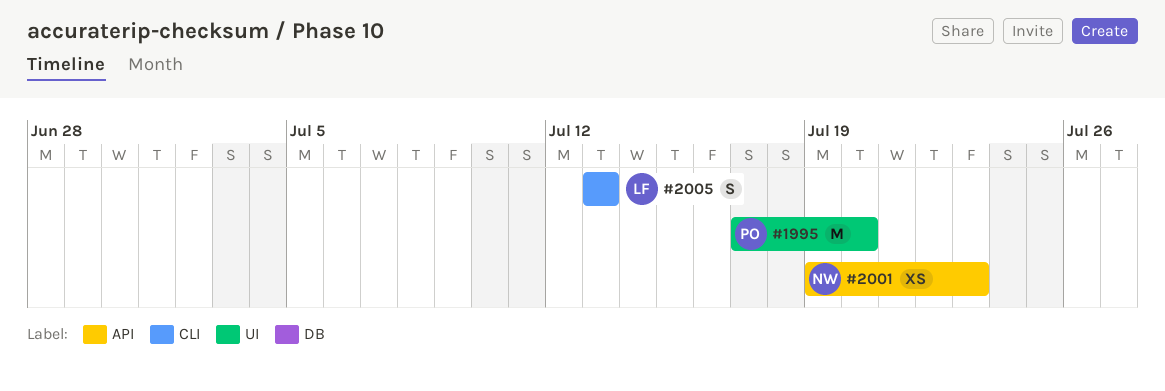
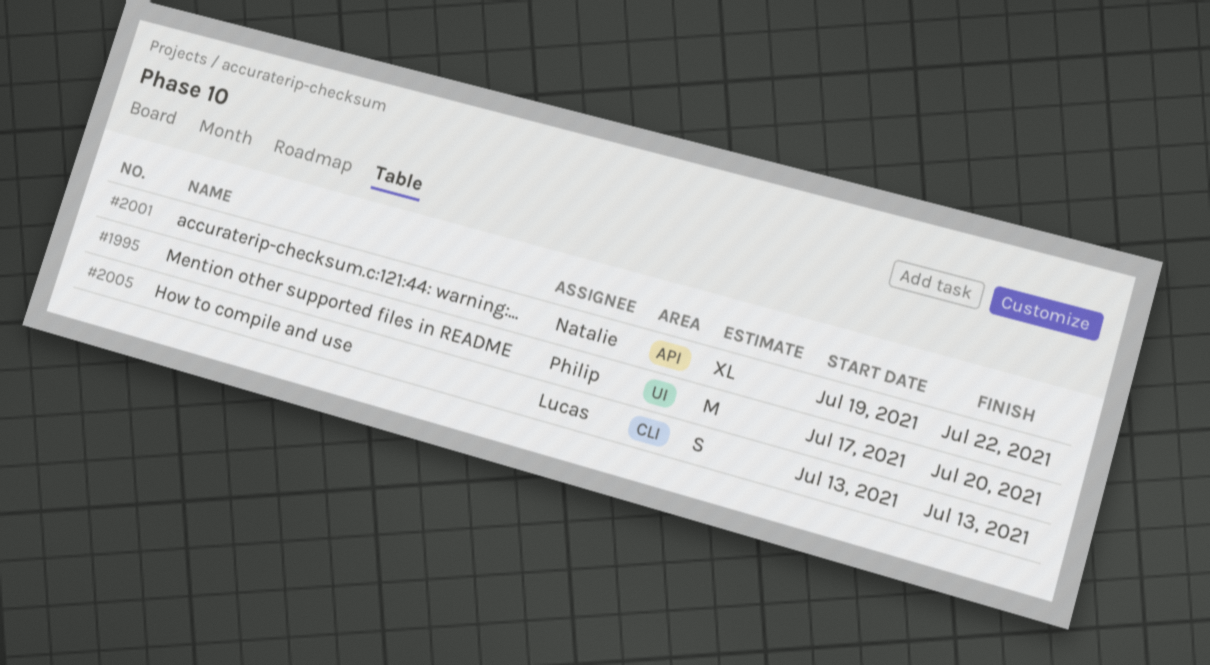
#2001, estimate: XS -> XL
#2001, due: Jul 23 -> Jul 22

